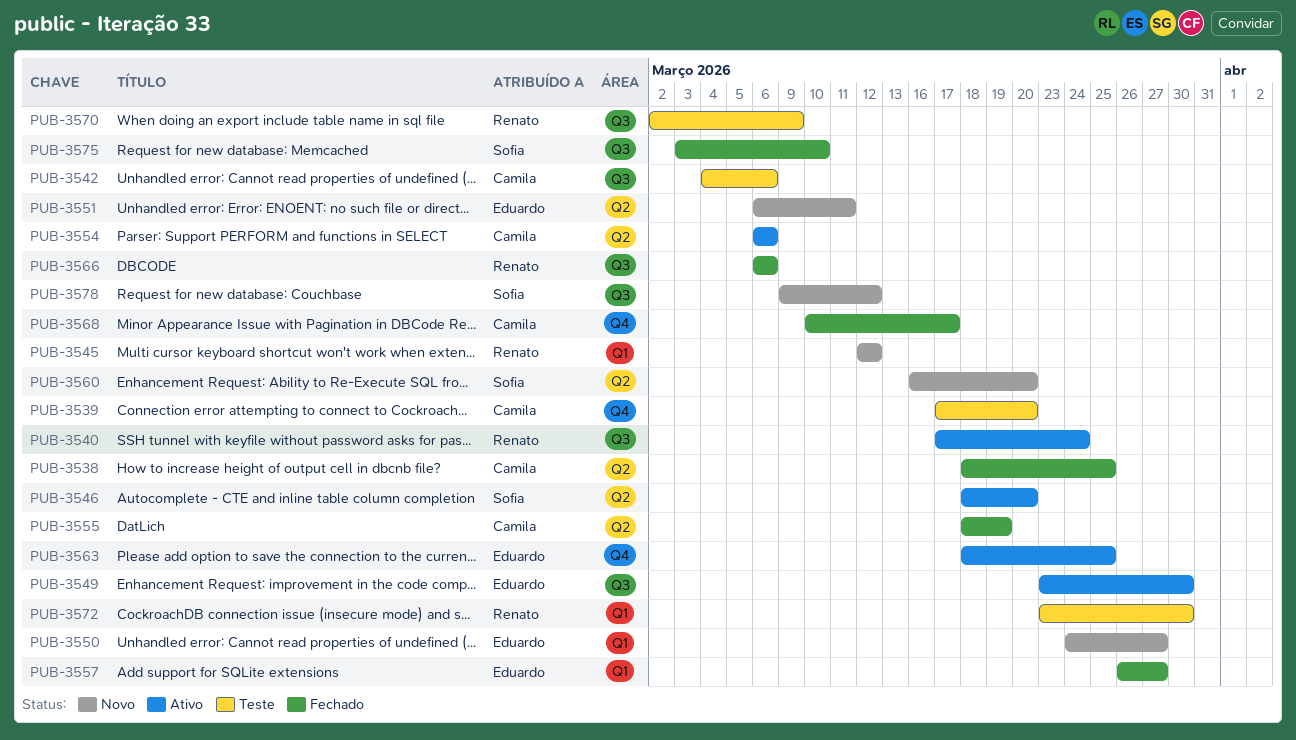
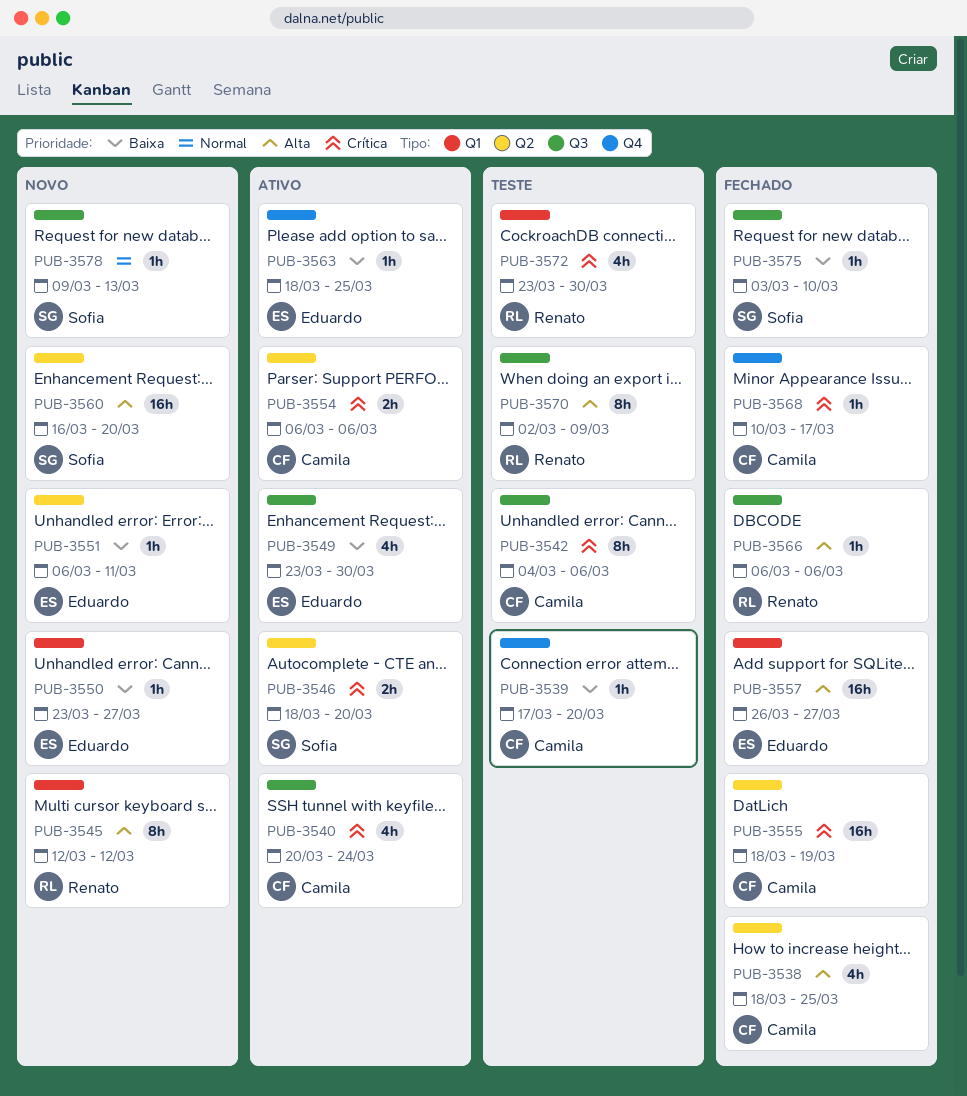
PUB-3540, owner: Renato -> Camila
PUB-3540, start: Mar 17 -> Mar 20
PUB-3550, start: Mar 24 -> Mar 23
PUB-3578, due: Mar 12 -> Mar 13

